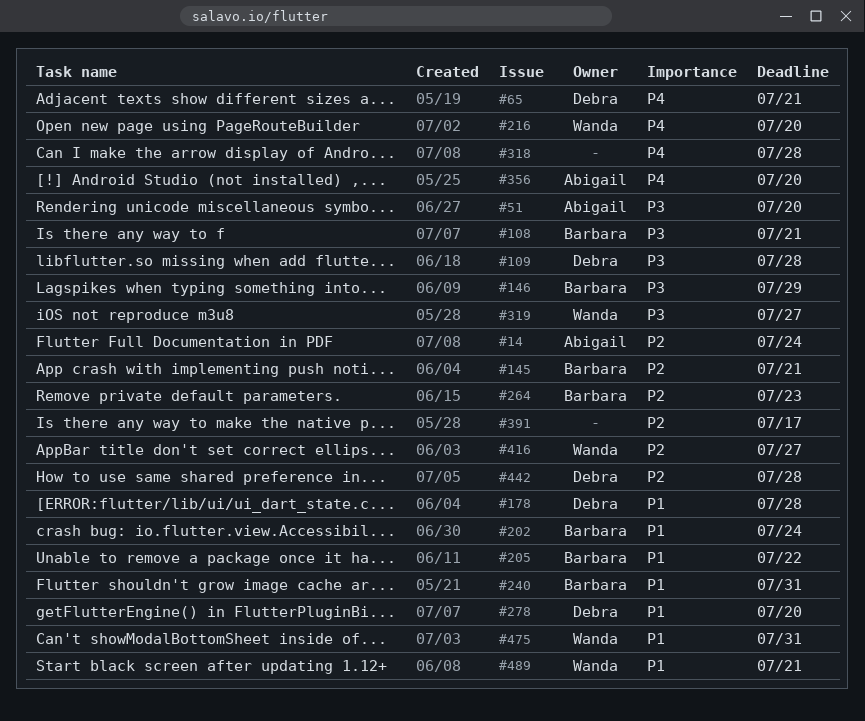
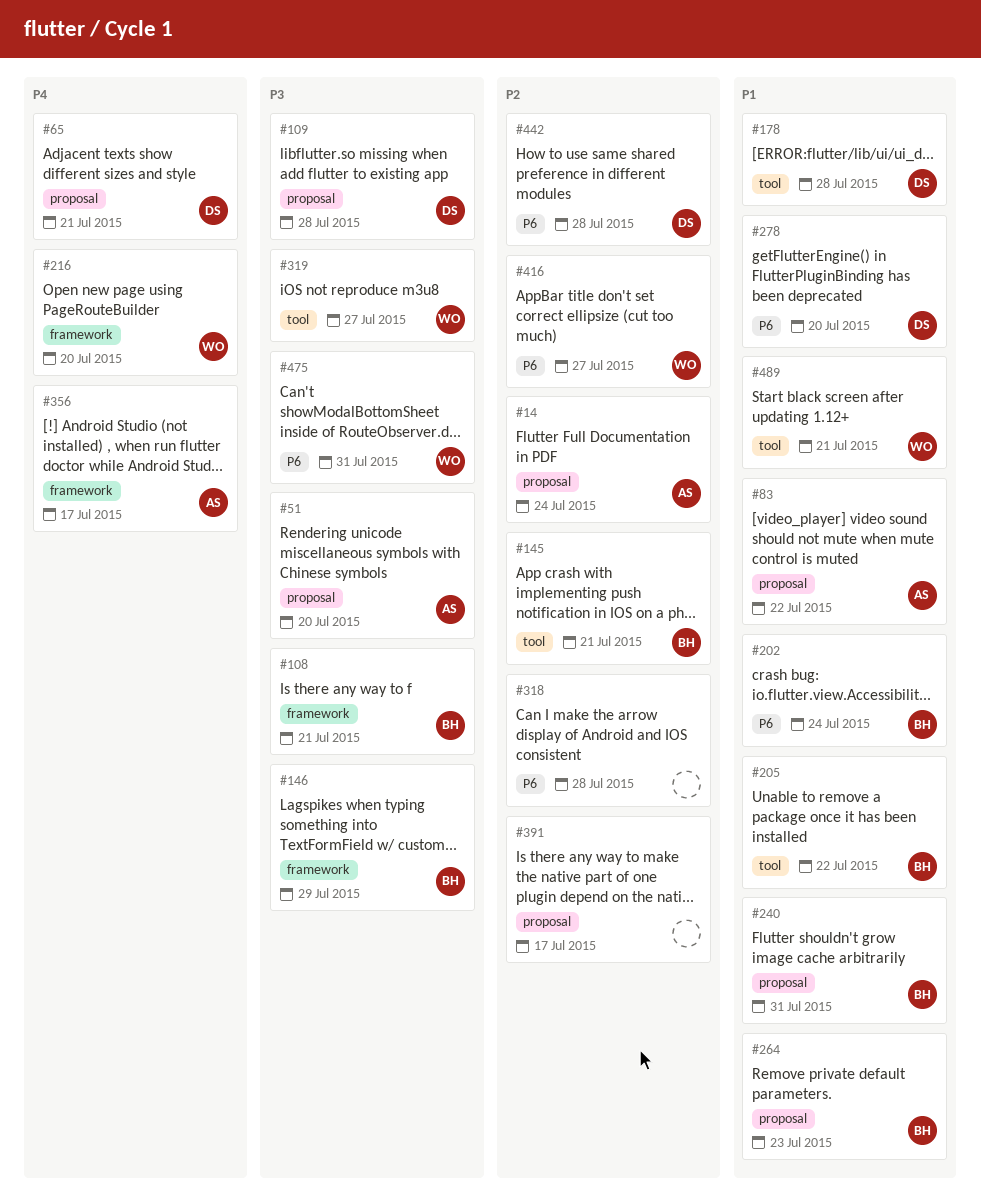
#83: none -> present
#264, priority: P2 -> P1
#318, priority: P4 -> P2
#356, due: Jul 20 -> Jul 17
#475, priority: P1 -> P3

